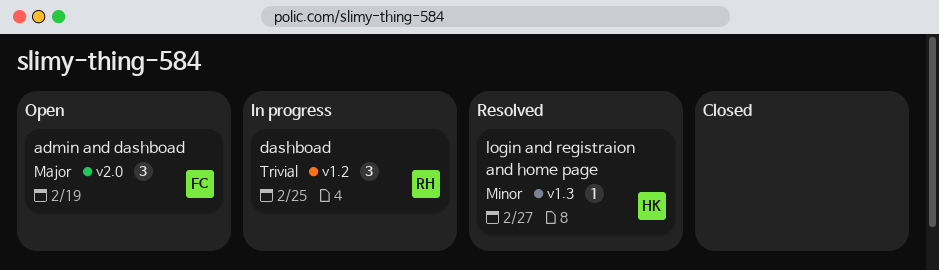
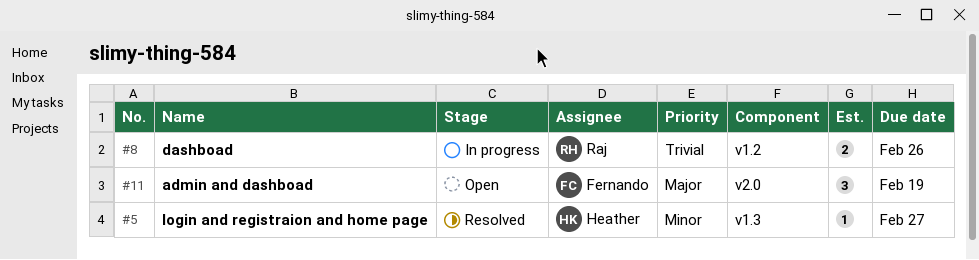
dashboad, estimate: 3 -> 2
dashboad, due: Feb 25 -> Feb 26

